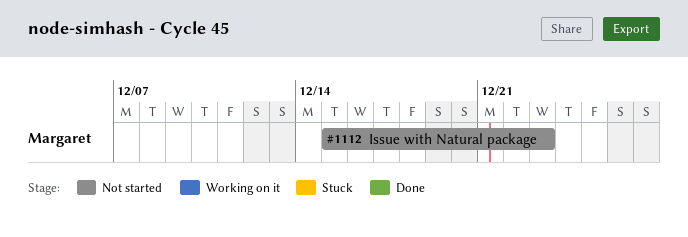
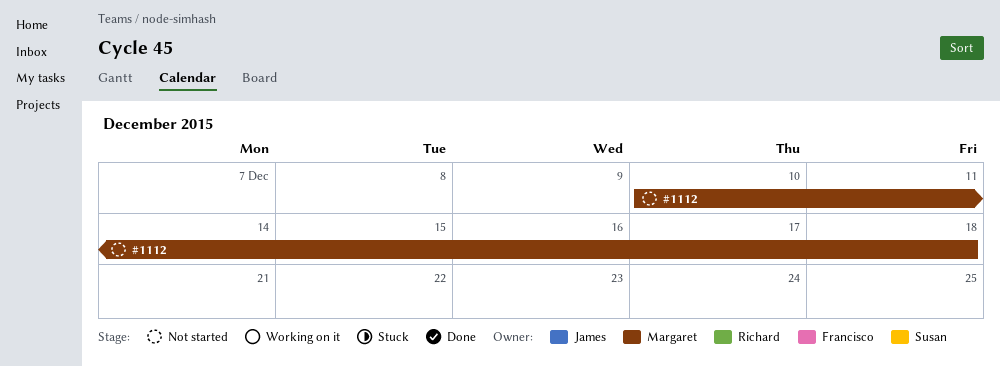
#1112, start: Dec 15 -> Dec 10
#1112, due: Dec 23 -> Dec 18

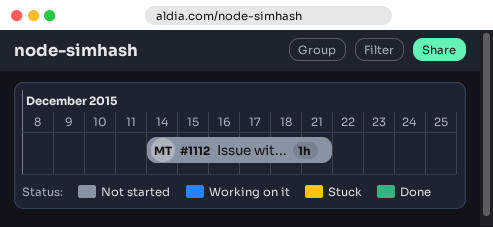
#1112, start: Dec 10 -> Dec 14
#1112, due: Dec 18 -> Dec 21

